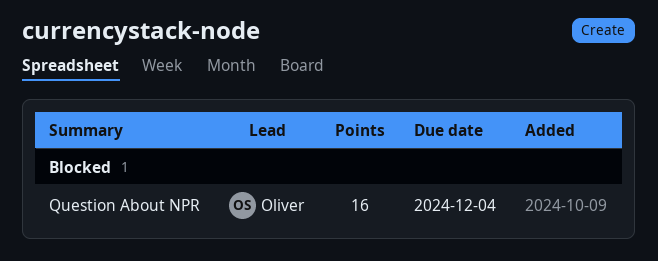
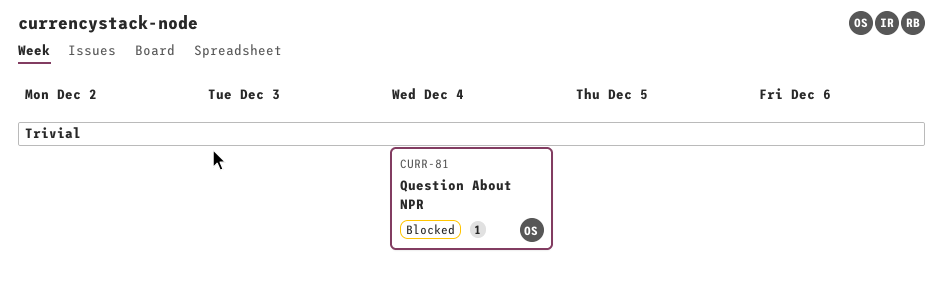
Question About NPR, estimate: 16 -> 1

